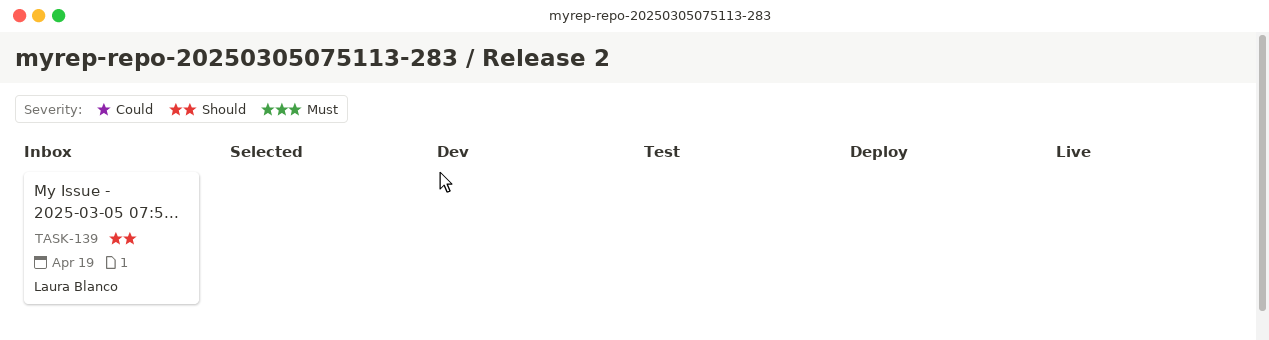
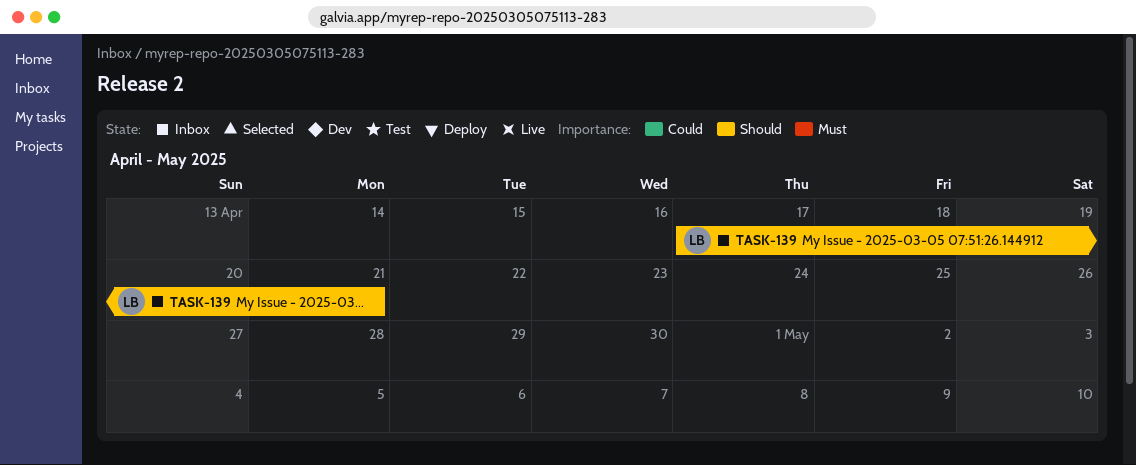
TASK-139, due: Apr 19 -> Apr 21

